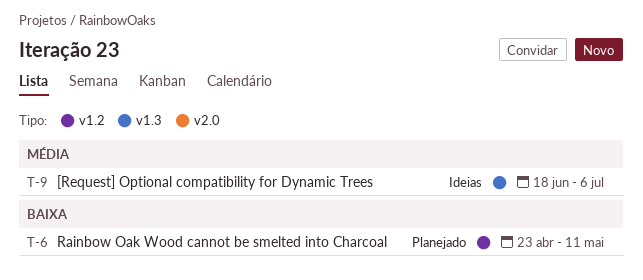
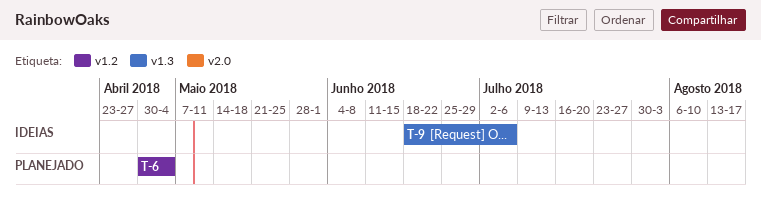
T-6, start: Apr 23 -> Apr 30
T-6, due: May 11 -> May 4

